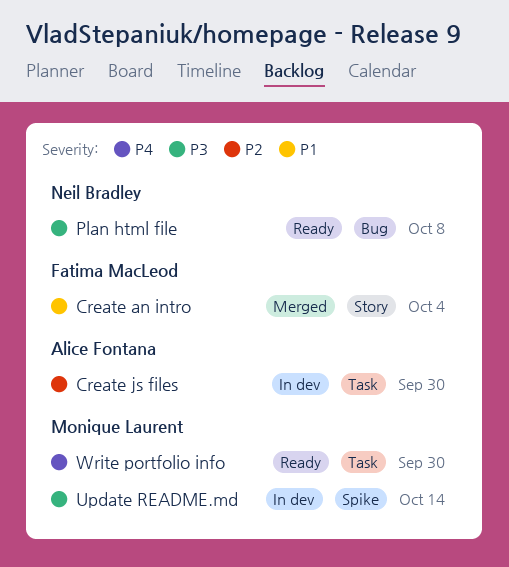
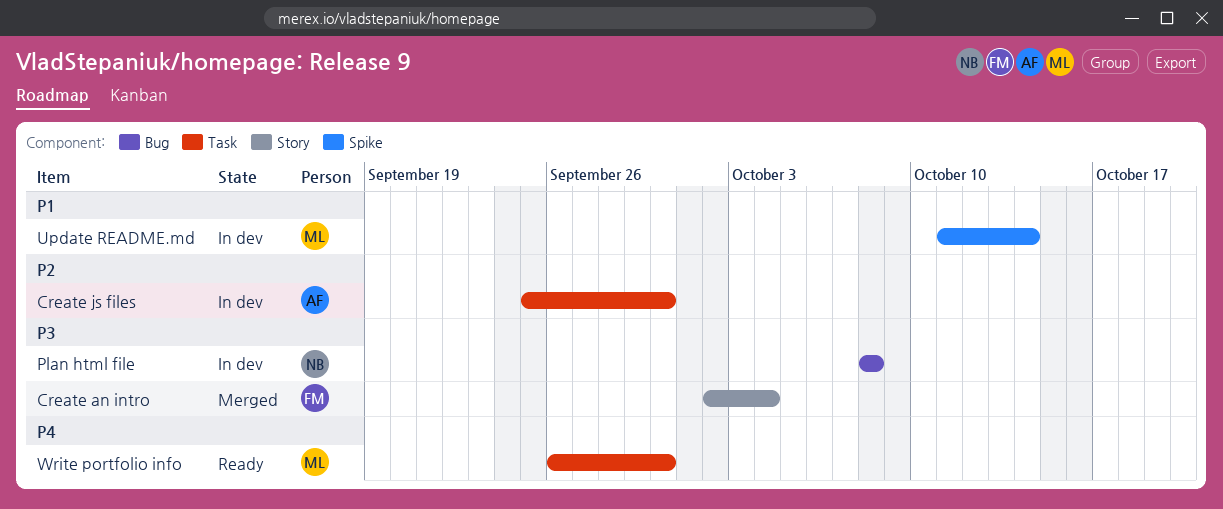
Create an intro, priority: P1 -> P3
Plan html file, status: Ready -> In dev
Update README.md, priority: P3 -> P1

